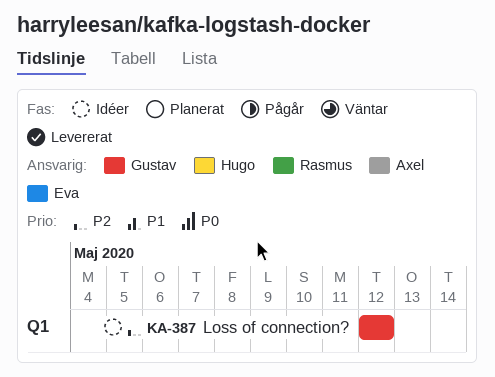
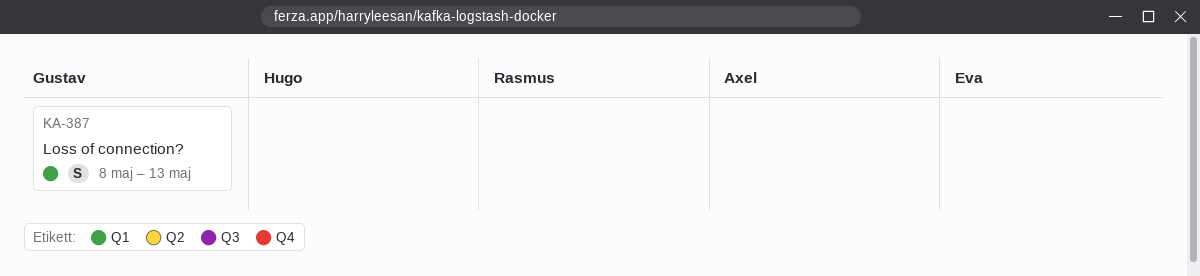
KA-387, start: May 12 -> May 8
KA-387, due: May 12 -> May 13

